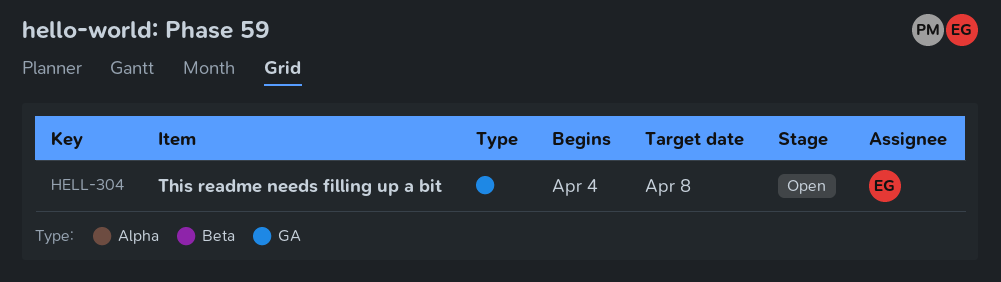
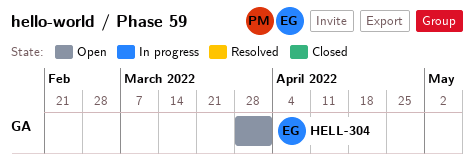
HELL-304, start: Apr 4 -> Mar 28
HELL-304, due: Apr 8 -> Apr 1

